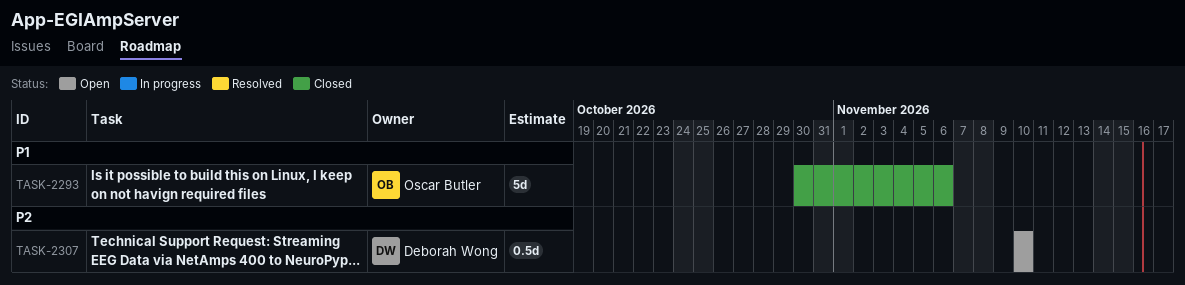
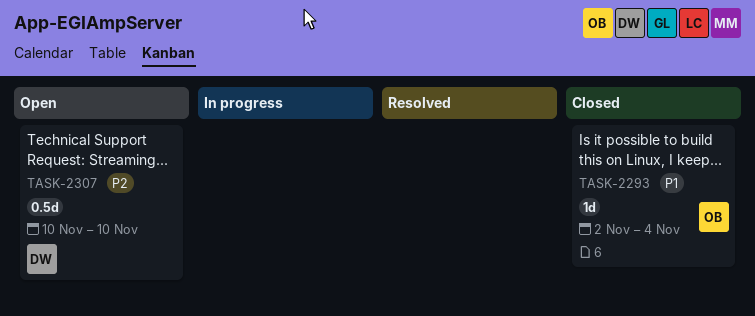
TASK-2293, estimate: 5d -> 1d
TASK-2293, start: Oct 30 -> Nov 2
TASK-2293, due: Nov 6 -> Nov 4

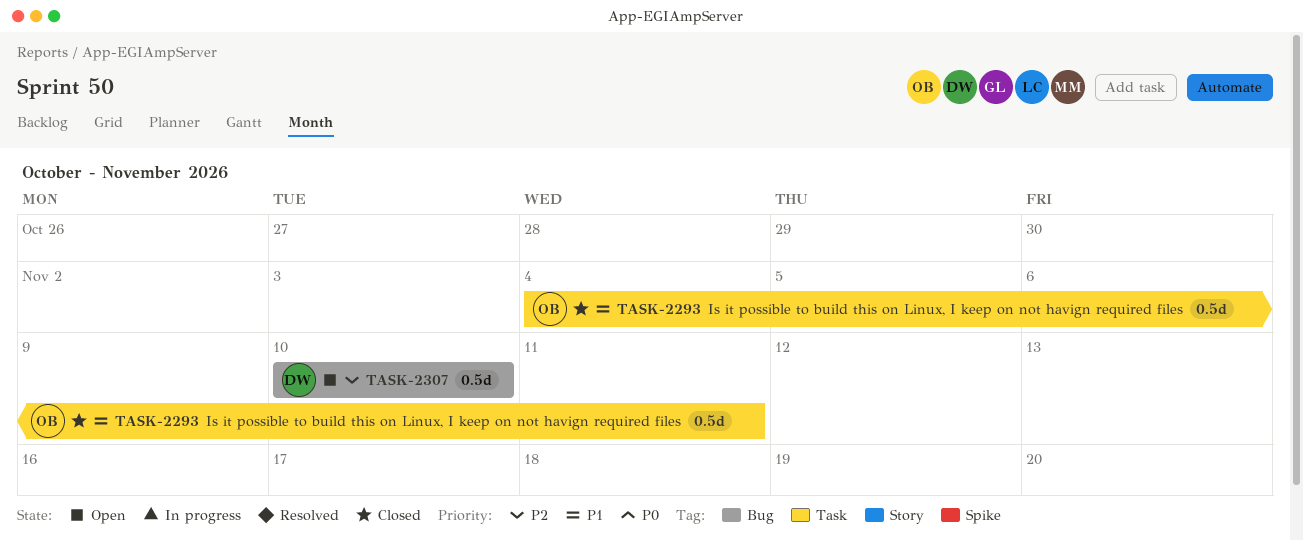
TASK-2293, estimate: 1d -> 0.5d
TASK-2293, start: Nov 2 -> Nov 4
TASK-2293, due: Nov 4 -> Nov 11

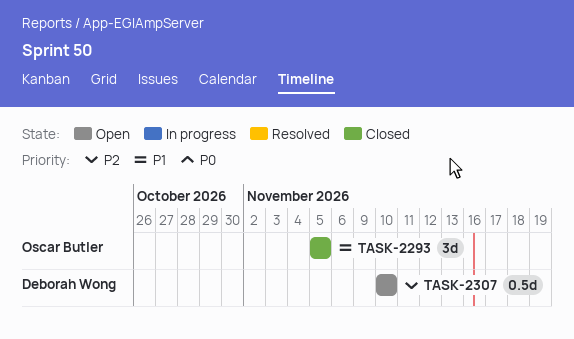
TASK-2293, estimate: 0.5d -> 3d
TASK-2293, start: Nov 4 -> Nov 5
TASK-2293, due: Nov 11 -> Nov 5

